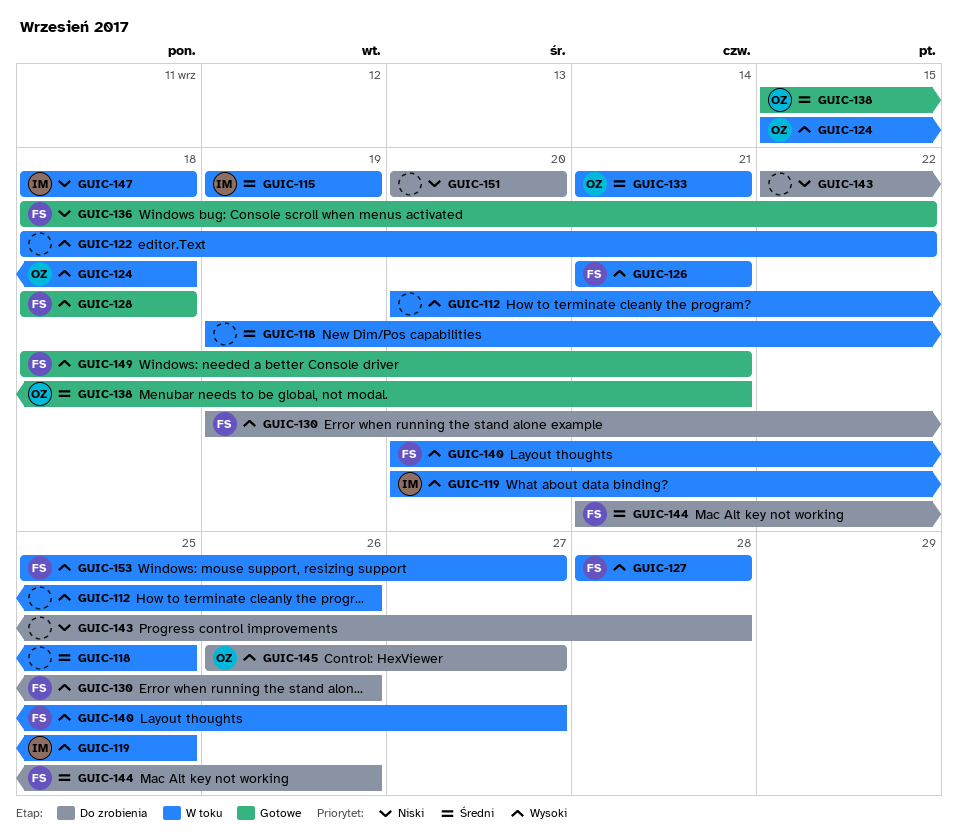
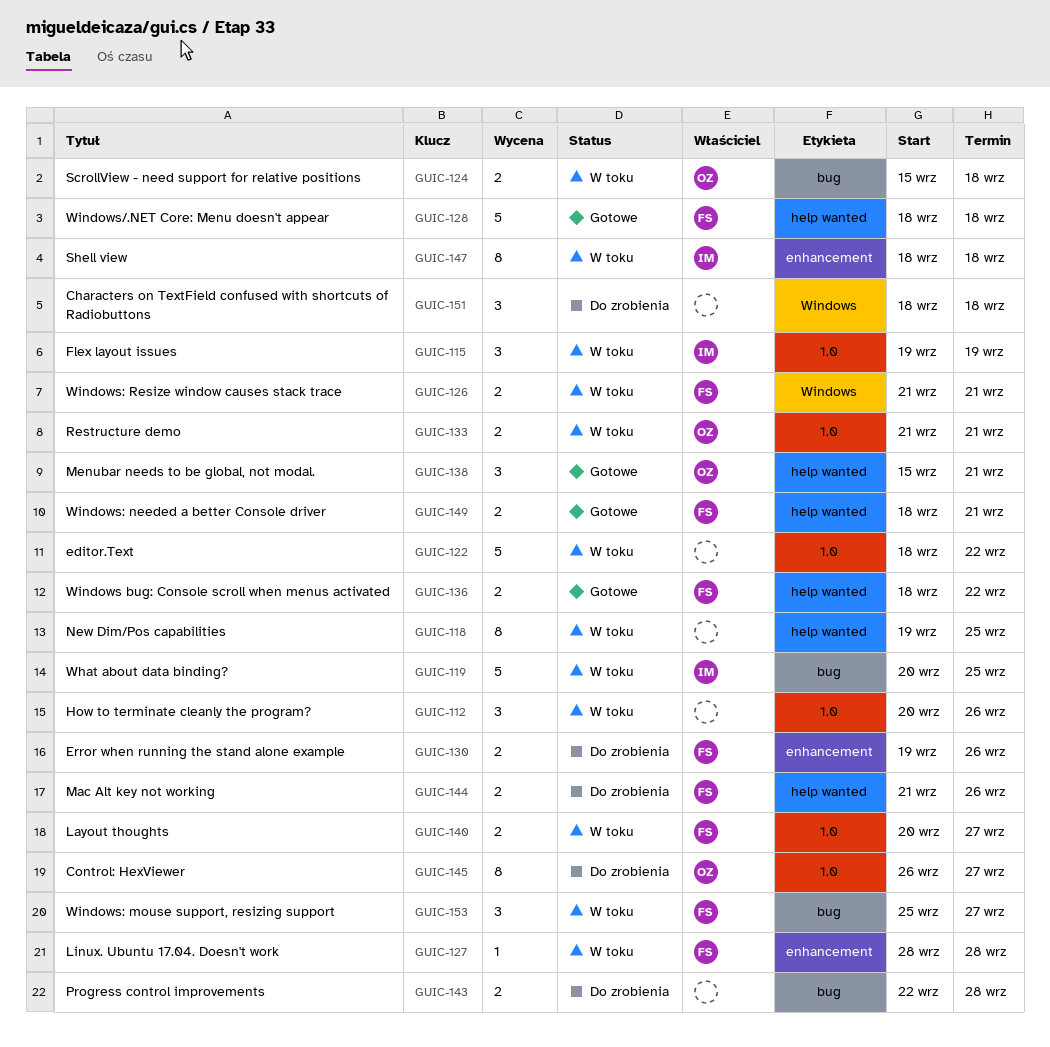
GUIC-151, start: Sep 20 -> Sep 18
GUIC-151, due: Sep 20 -> Sep 18

